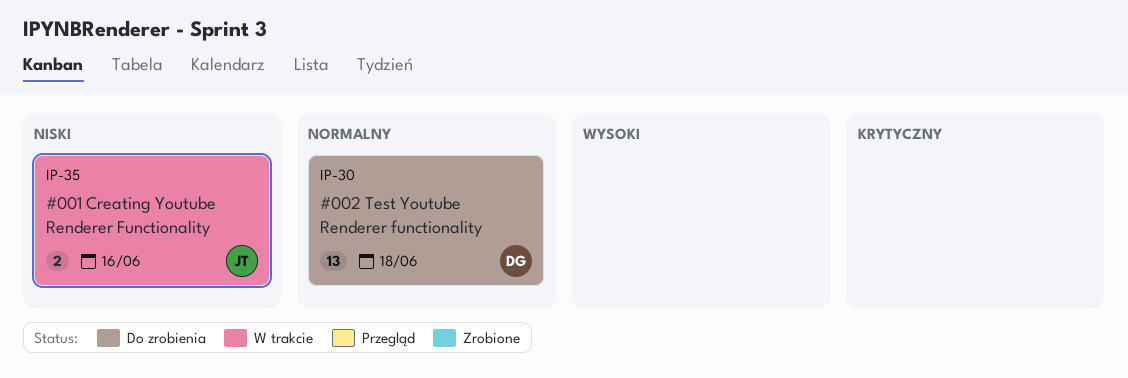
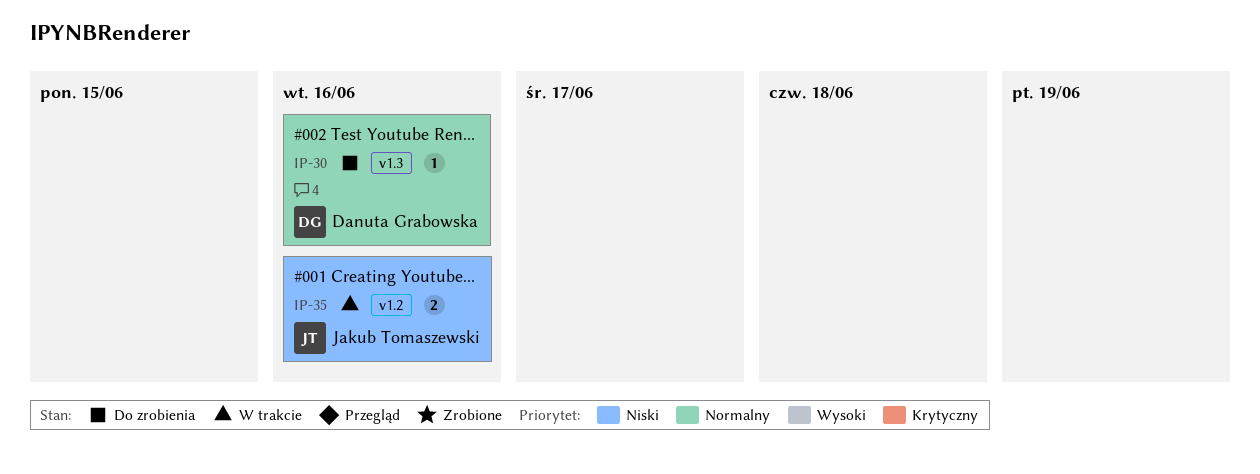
IP-30, estimate: 13 -> 1
IP-30, due: Jun 18 -> Jun 16

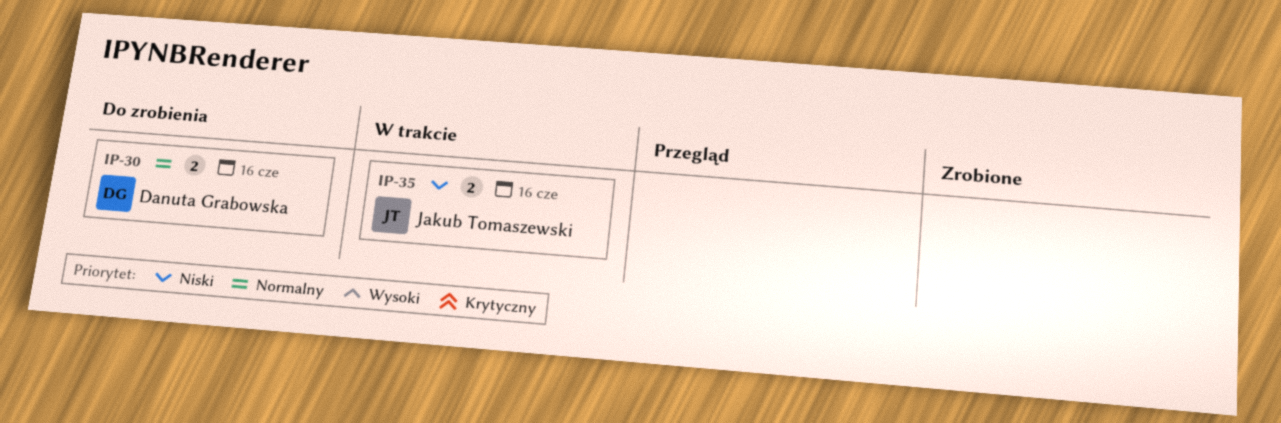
IP-30, estimate: 1 -> 2

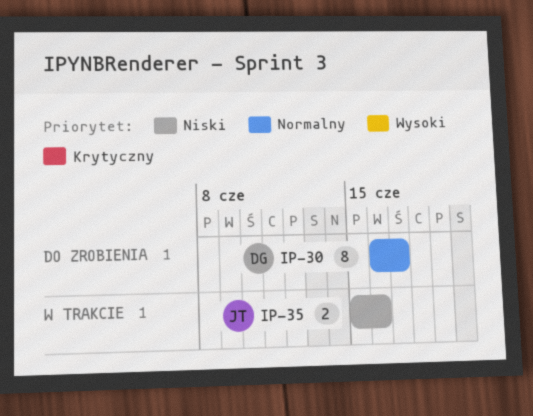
IP-30, estimate: 2 -> 8
IP-30, due: Jun 16 -> Jun 17

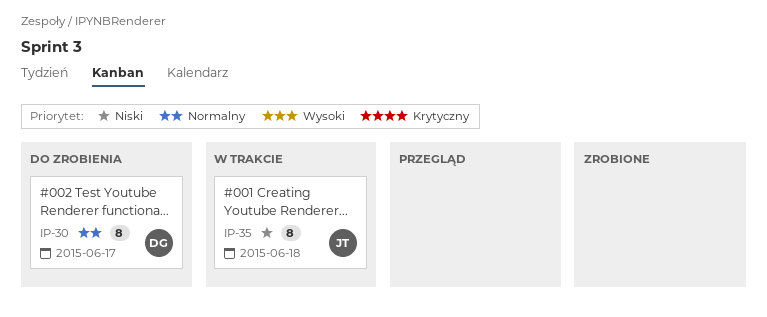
IP-35, estimate: 2 -> 8
IP-35, due: Jun 16 -> Jun 18

